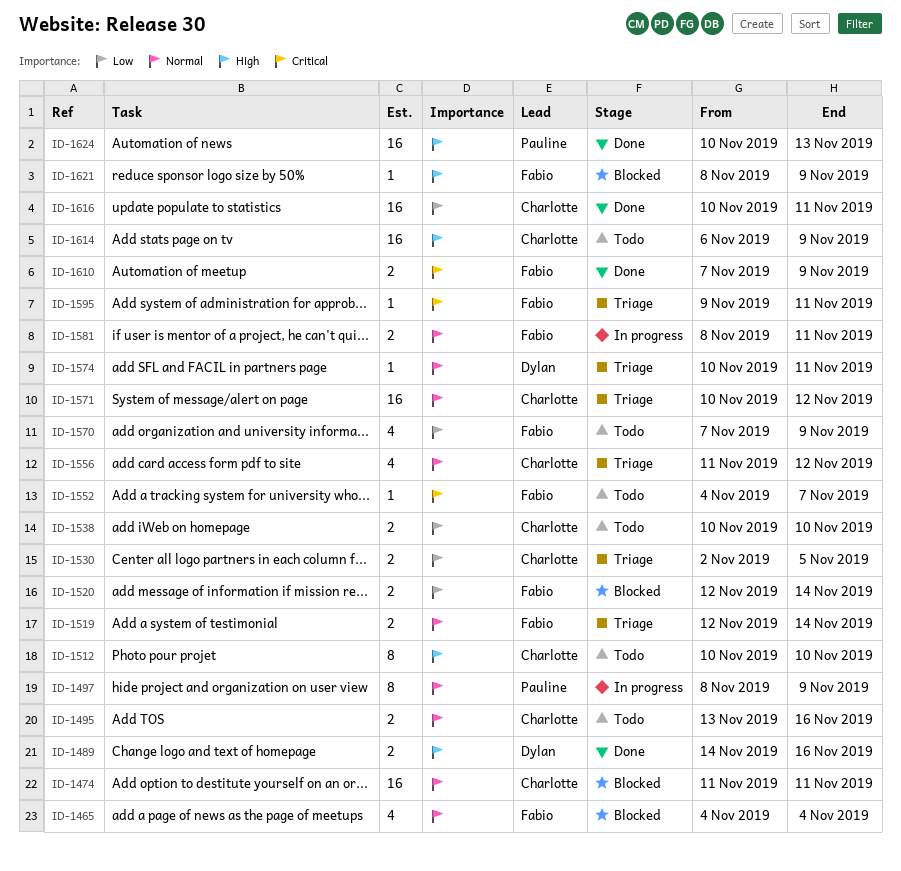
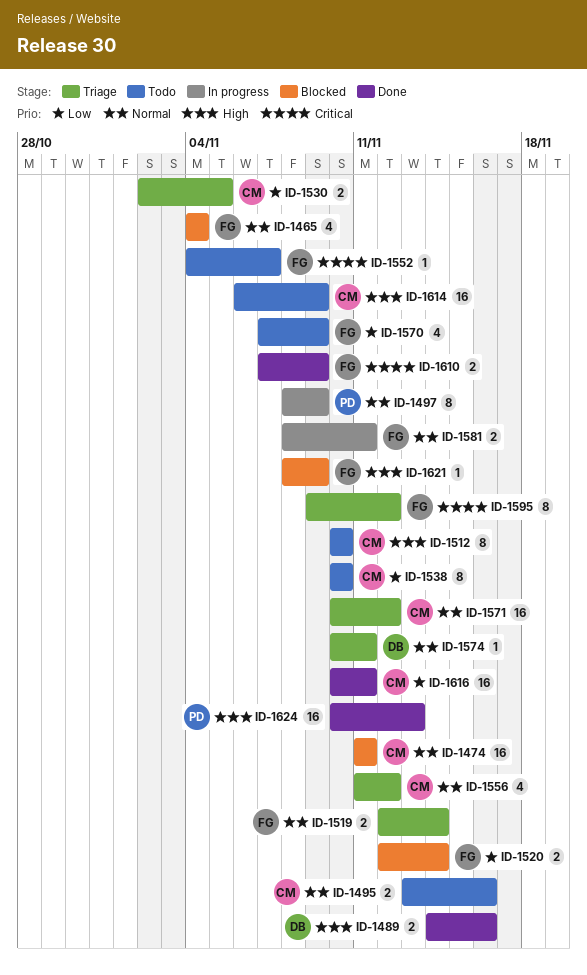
ID-1538, estimate: 2 -> 8
ID-1595, estimate: 1 -> 8
ID-1595, due: Nov 11 -> Nov 12

